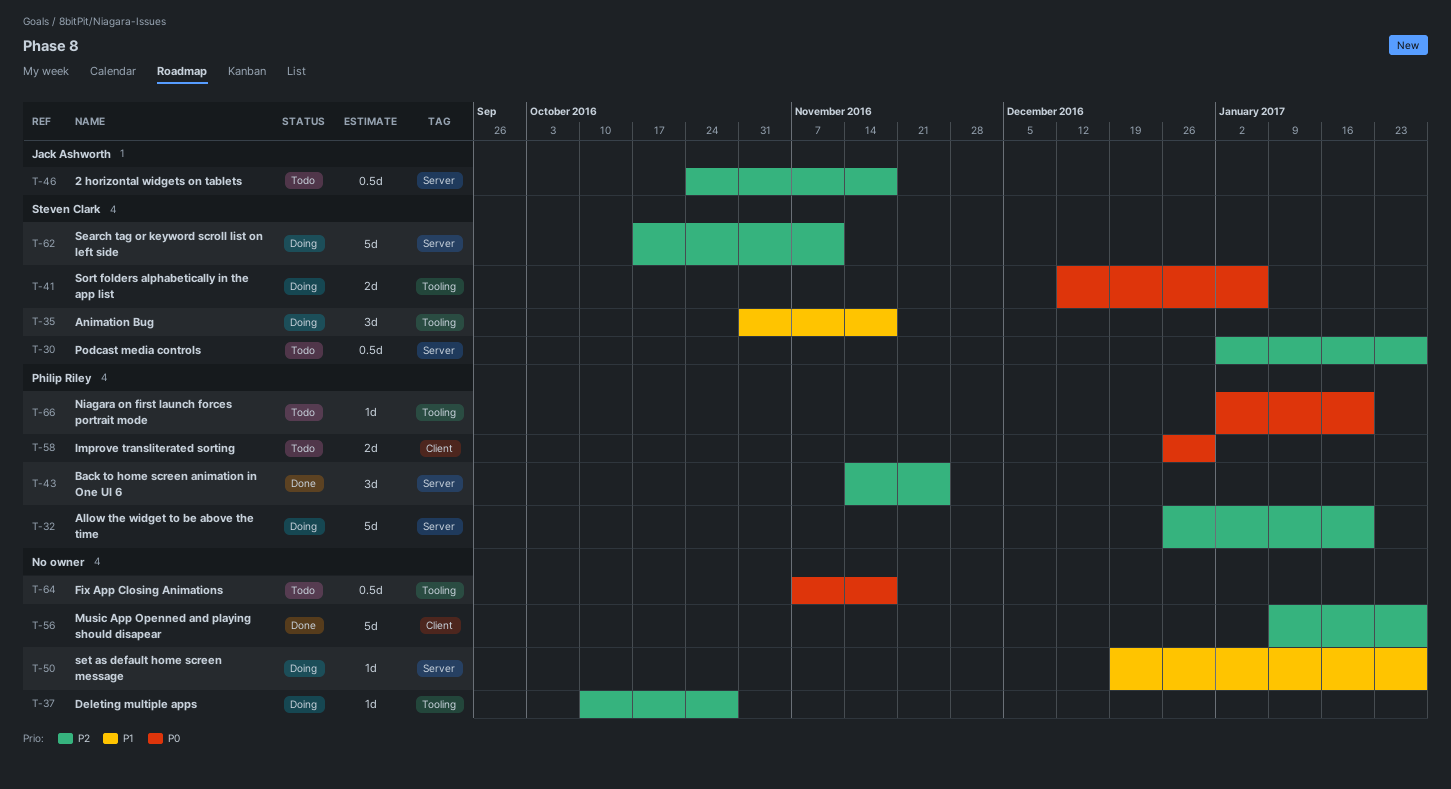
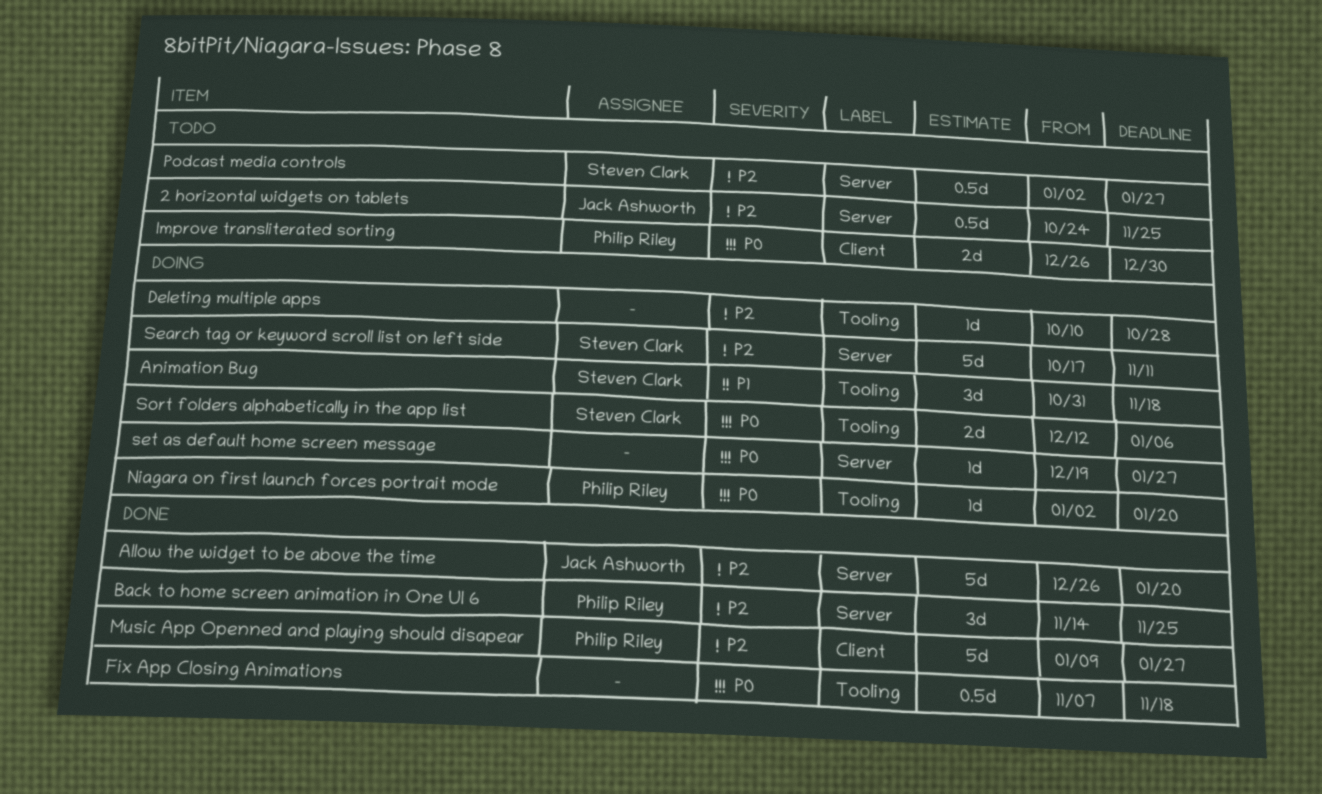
2 horizontal widgets on tablets, due: Nov 18 -> Nov 25
Allow the widget to be above the time, status: Doing -> Done
Allow the widget to be above the time, owner: Philip Riley -> Jack Ashworth
Fix App Closing Animations, status: Todo -> Done
Music App Openned and playing should disapear, owner: none -> Philip Riley
Niagara on first launch forces portrait mode, status: Todo -> Doing
set as default home screen message, priority: P1 -> P0

